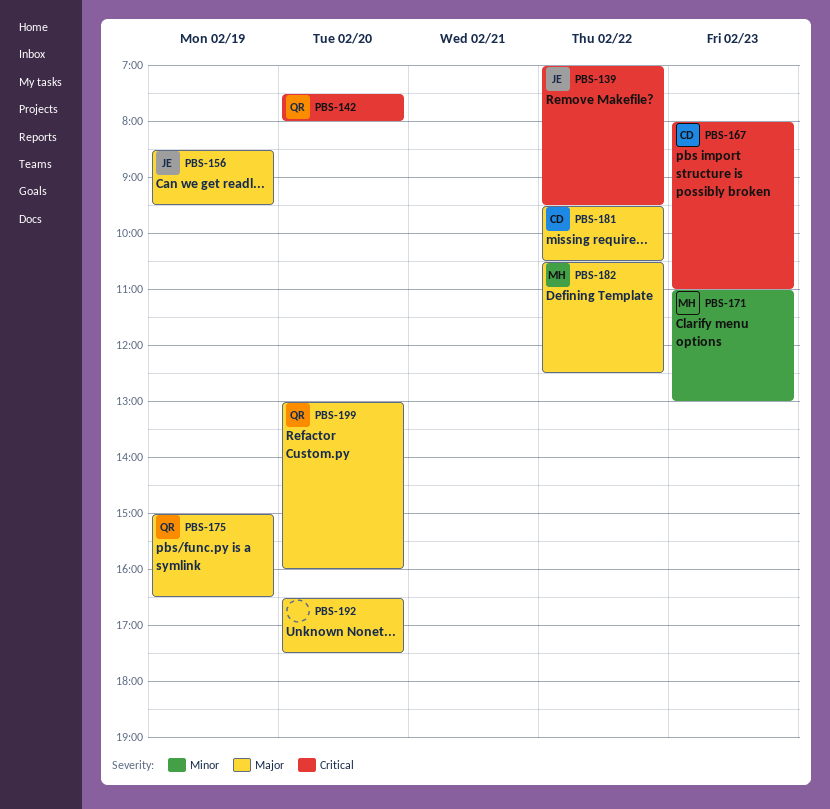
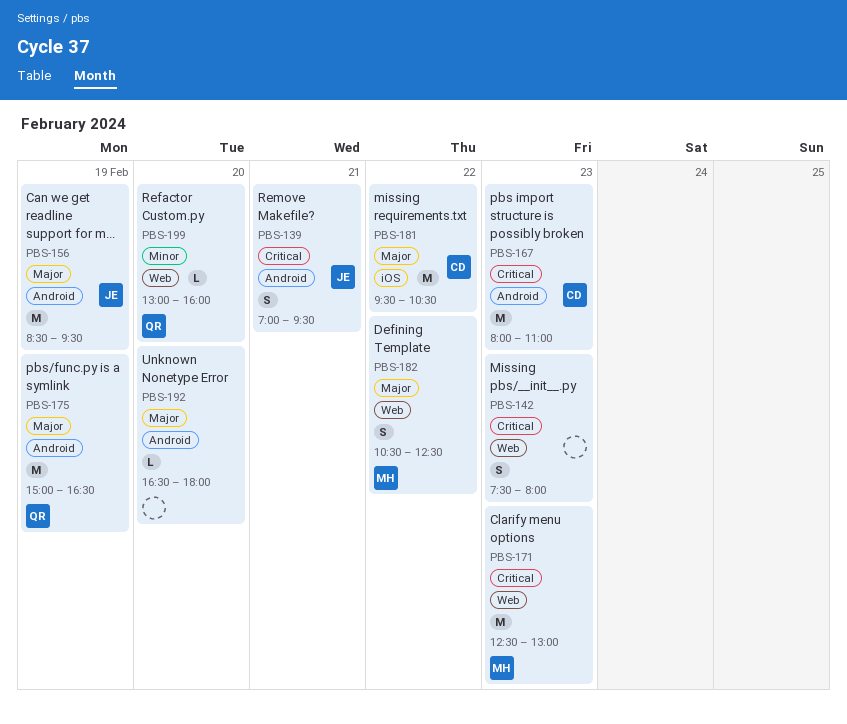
PBS-139, day: Feb 22 -> Feb 21
PBS-142, owner: QR -> none
PBS-142, day: Feb 20 -> Feb 23
PBS-171, priority: Minor -> Critical
PBS-171, begins: 11:00 -> 12:30
PBS-192, ends: 17:30 -> 18:00
PBS-199, priority: Major -> Minor

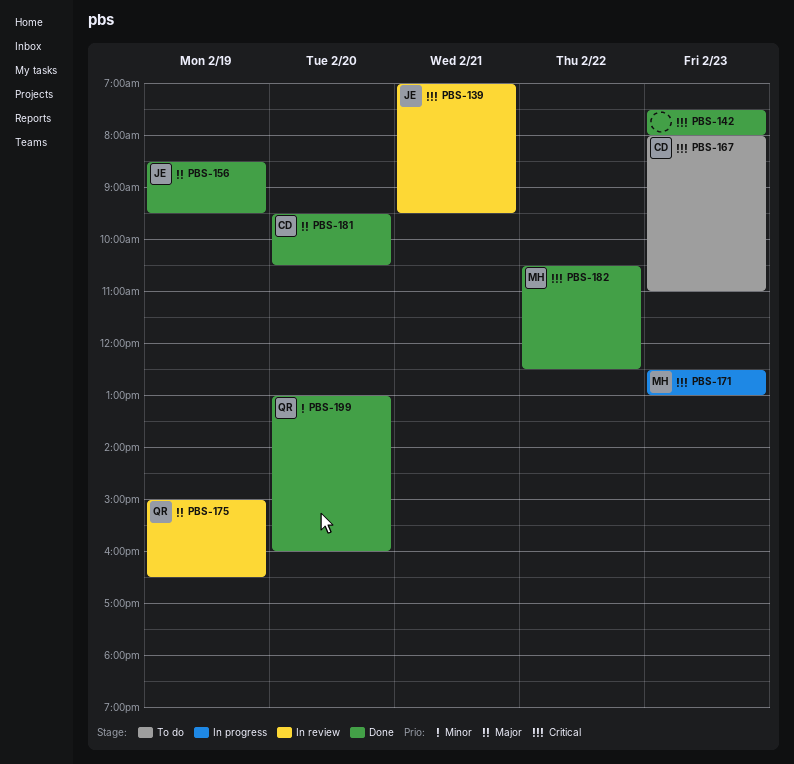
PBS-181, day: Feb 22 -> Feb 20
PBS-182, priority: Major -> Critical
PBS-192: present -> none

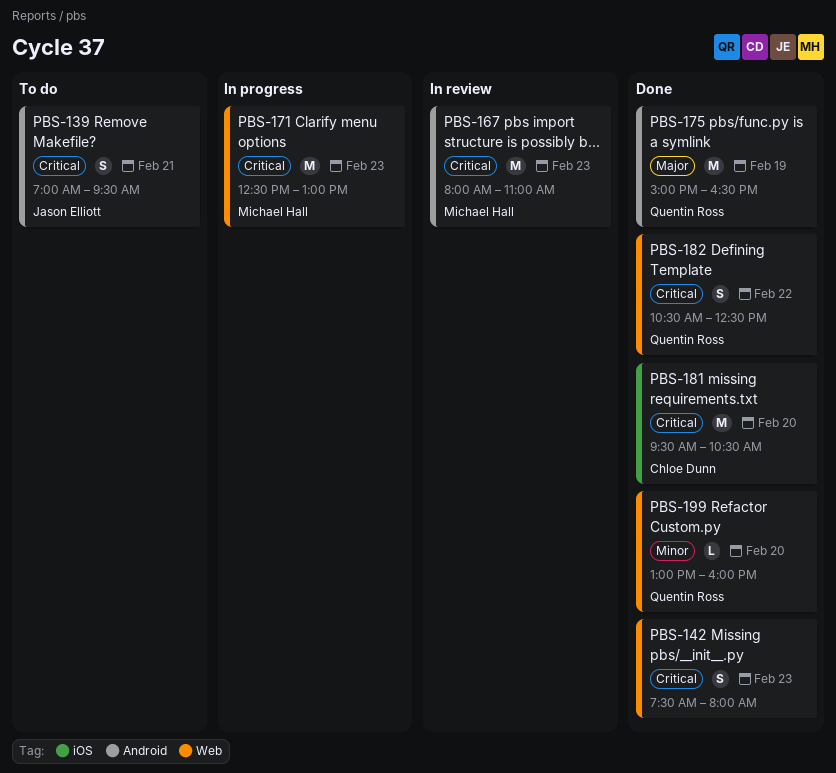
PBS-139, status: In review -> To do
PBS-156: present -> none
PBS-167, status: To do -> In review
PBS-167, owner: Chloe Dunn -> Michael Hall
PBS-175, status: In review -> Done
PBS-181, priority: Major -> Critical
PBS-182, owner: Michael Hall -> Quentin Ross

